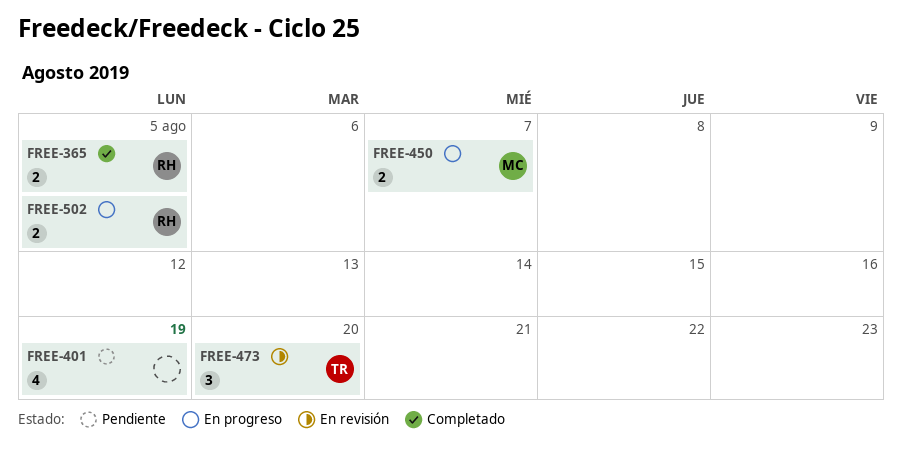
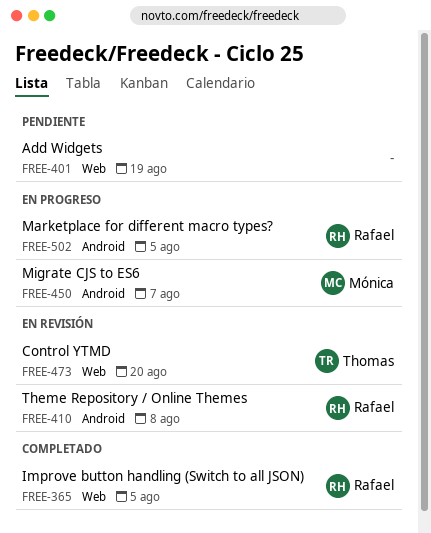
FREE-410: none -> present

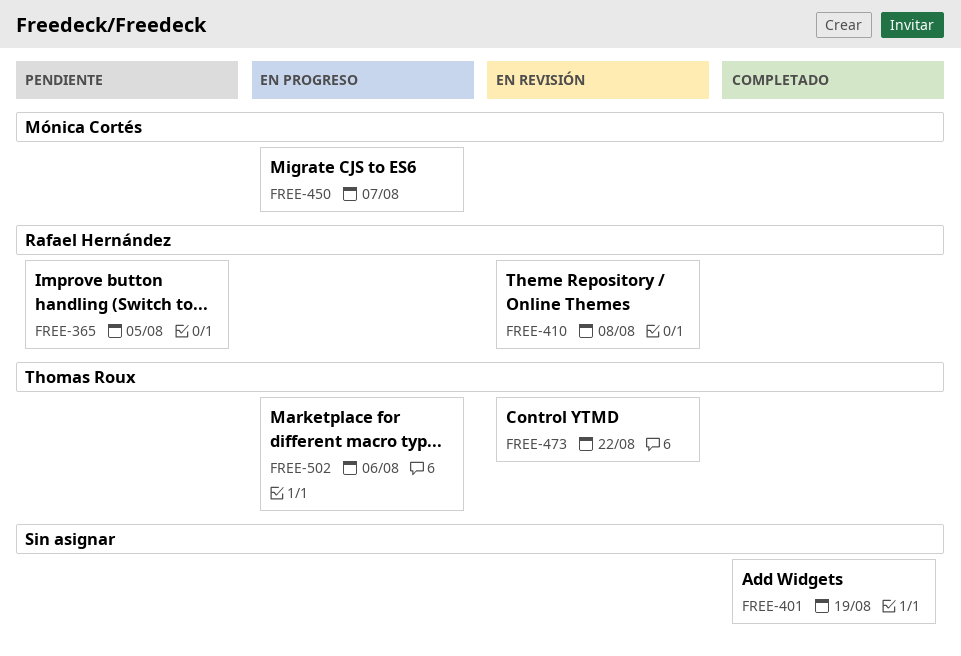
FREE-365, status: Completado -> Pendiente
FREE-401, status: Pendiente -> Completado
FREE-473, due: Aug 20 -> Aug 22
FREE-502, owner: Rafael Hernández -> Thomas Roux
FREE-502, due: Aug 5 -> Aug 6

